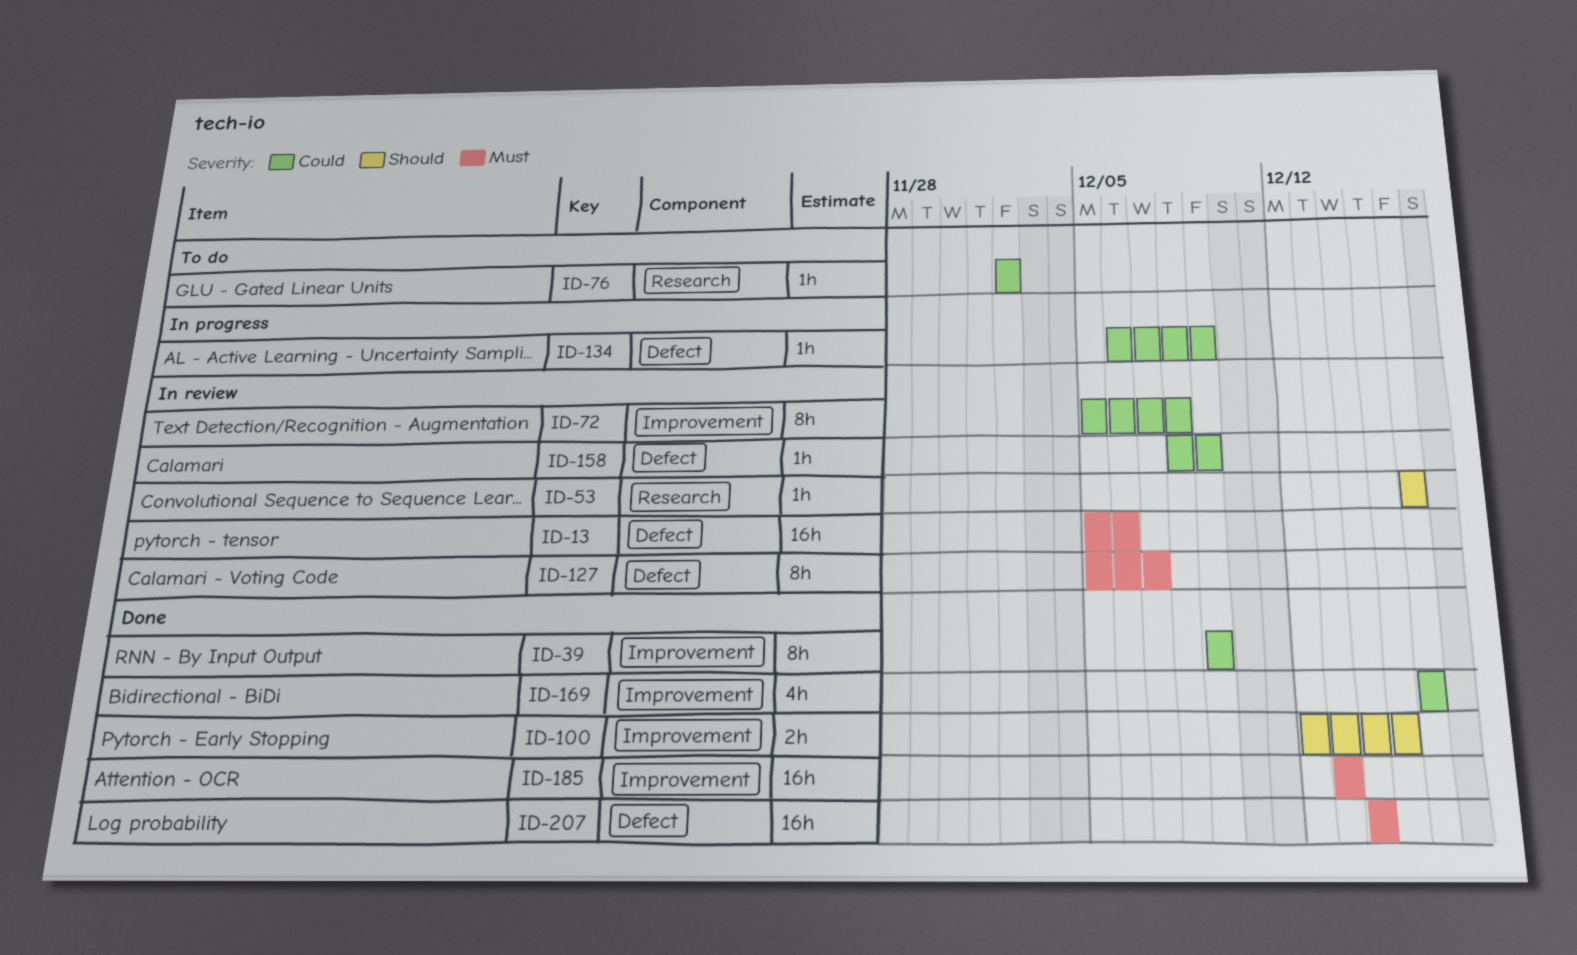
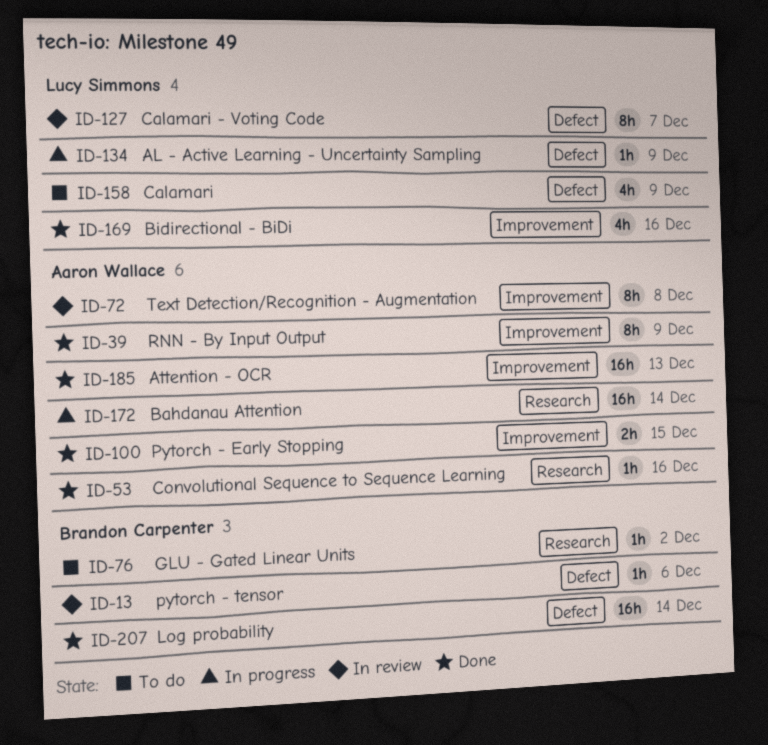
ID-13, estimate: 16h -> 1h
ID-53, status: In review -> Done
ID-158, status: In review -> To do
ID-158, estimate: 1h -> 4h
ID-172: none -> present

